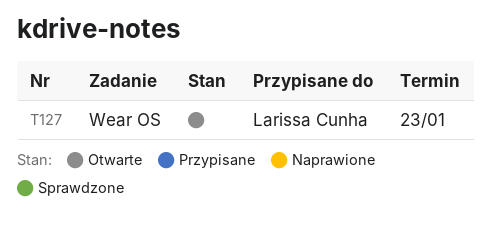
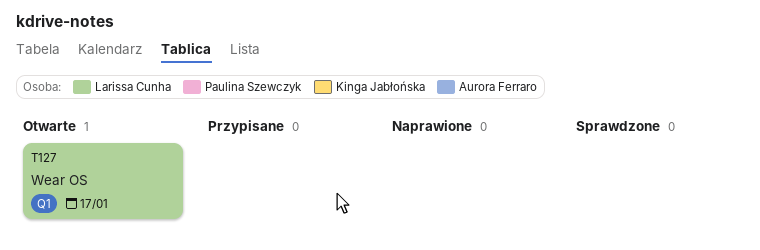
T127, due: Jan 23 -> Jan 17

